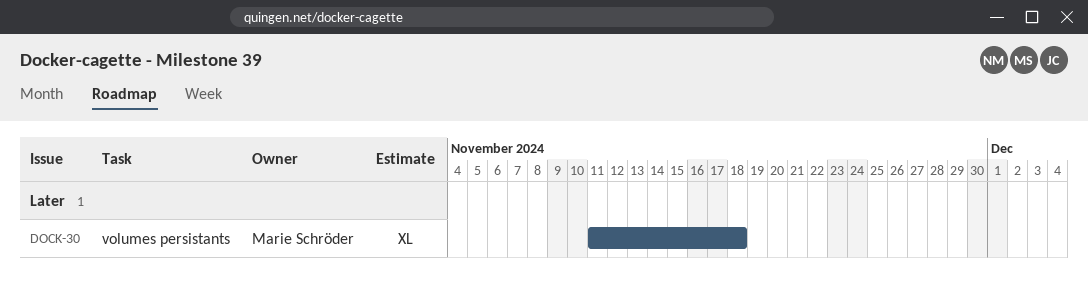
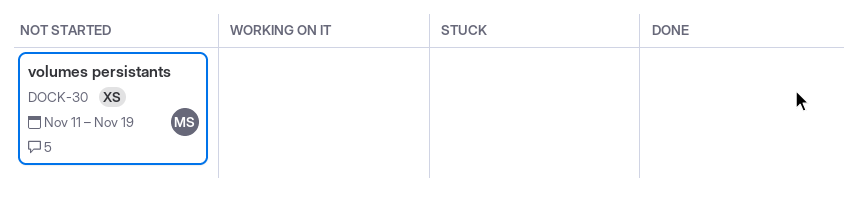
DOCK-30, estimate: XL -> XS
DOCK-30, due: Nov 18 -> Nov 19

